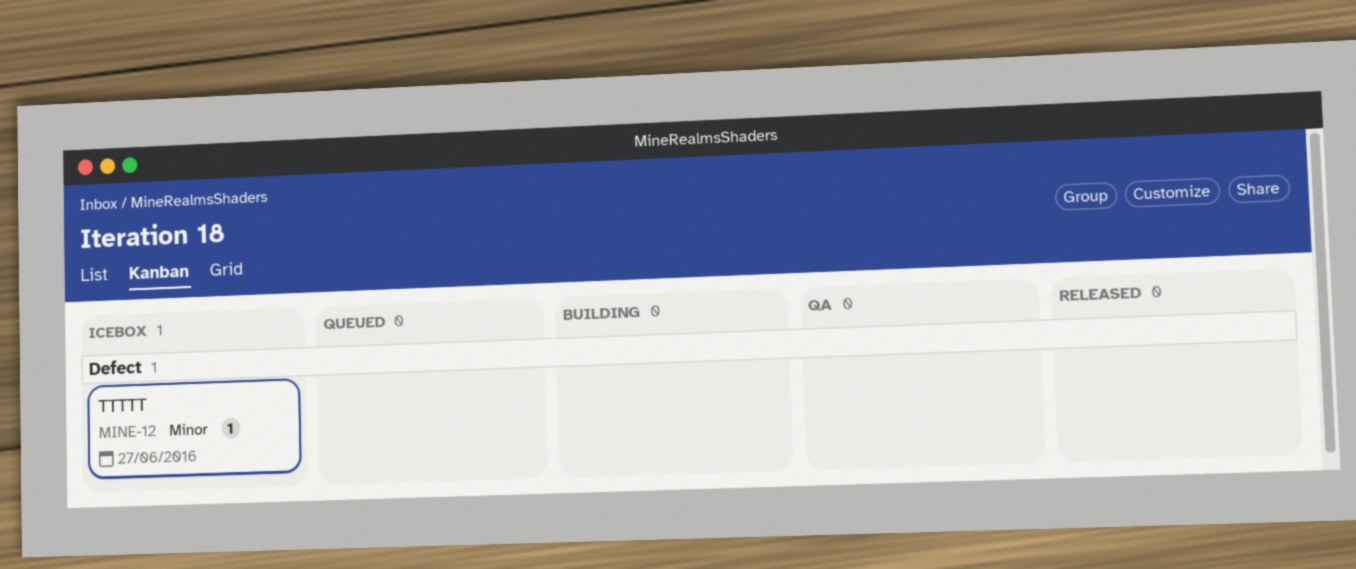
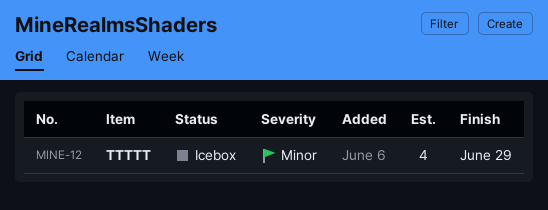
MINE-12, estimate: 1 -> 4
MINE-12, due: Jun 27 -> Jun 29

